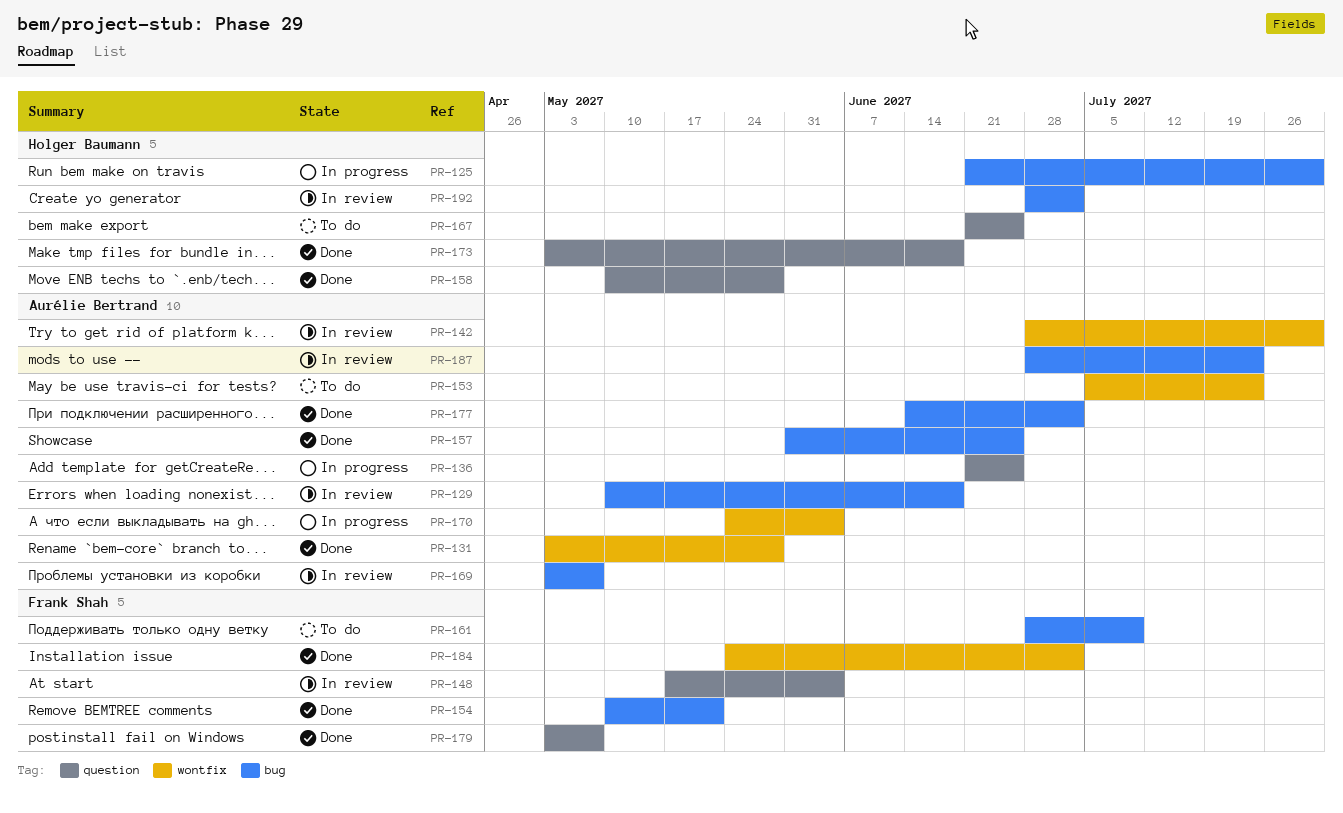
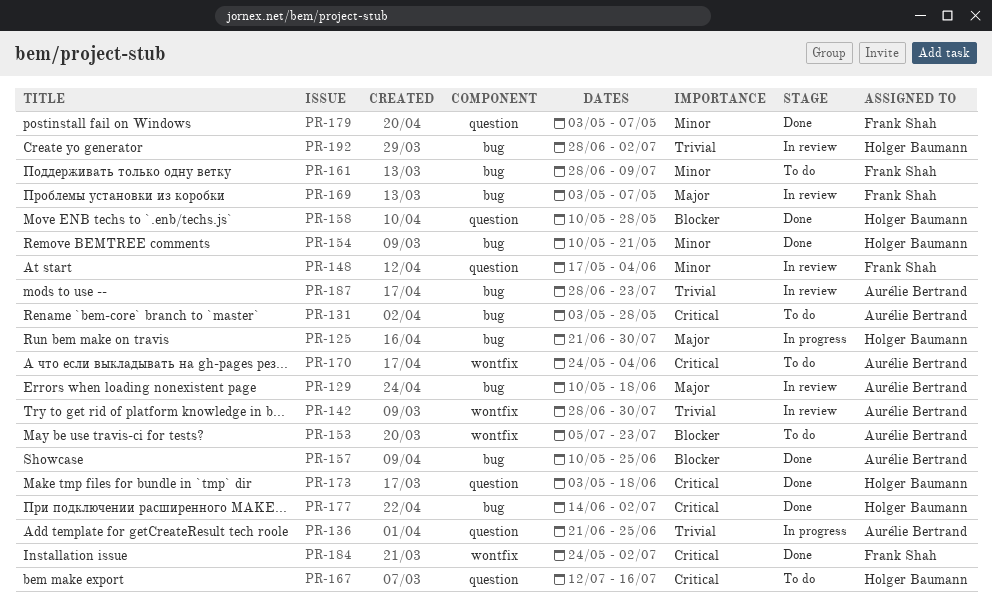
PR-131, status: Done -> To do
PR-131, label: wontfix -> bug
PR-154, owner: Frank Shah -> Holger Baumann
PR-157, start: May 31 -> May 10
PR-167, start: Jun 21 -> Jul 12
PR-167, due: Jun 25 -> Jul 16
PR-169, owner: Aurélie Bertrand -> Frank Shah
PR-170, status: In progress -> To do
PR-177, owner: Aurélie Bertrand -> Holger Baumann

